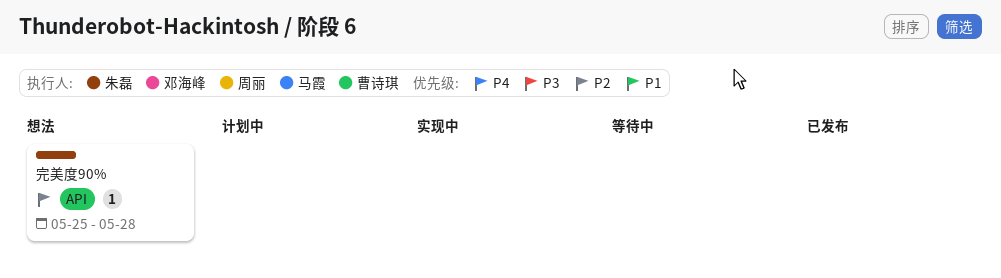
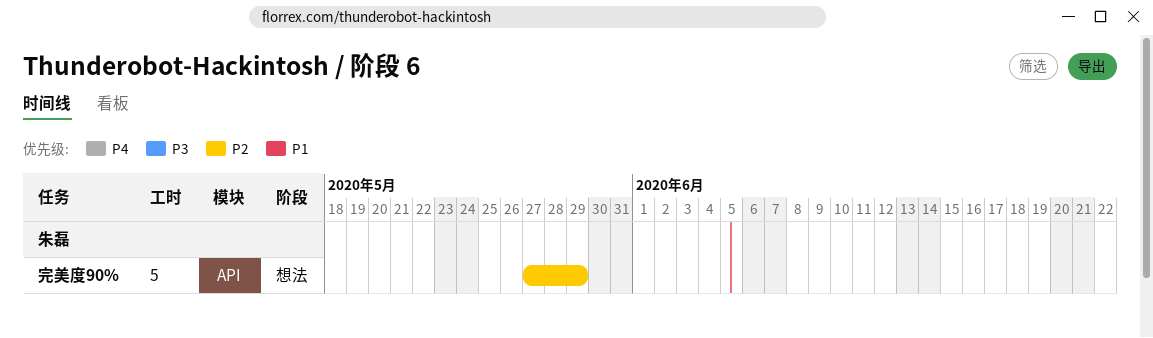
完美度90%, estimate: 1 -> 5
完美度90%, start: May 25 -> May 27
完美度90%, due: May 28 -> May 29

